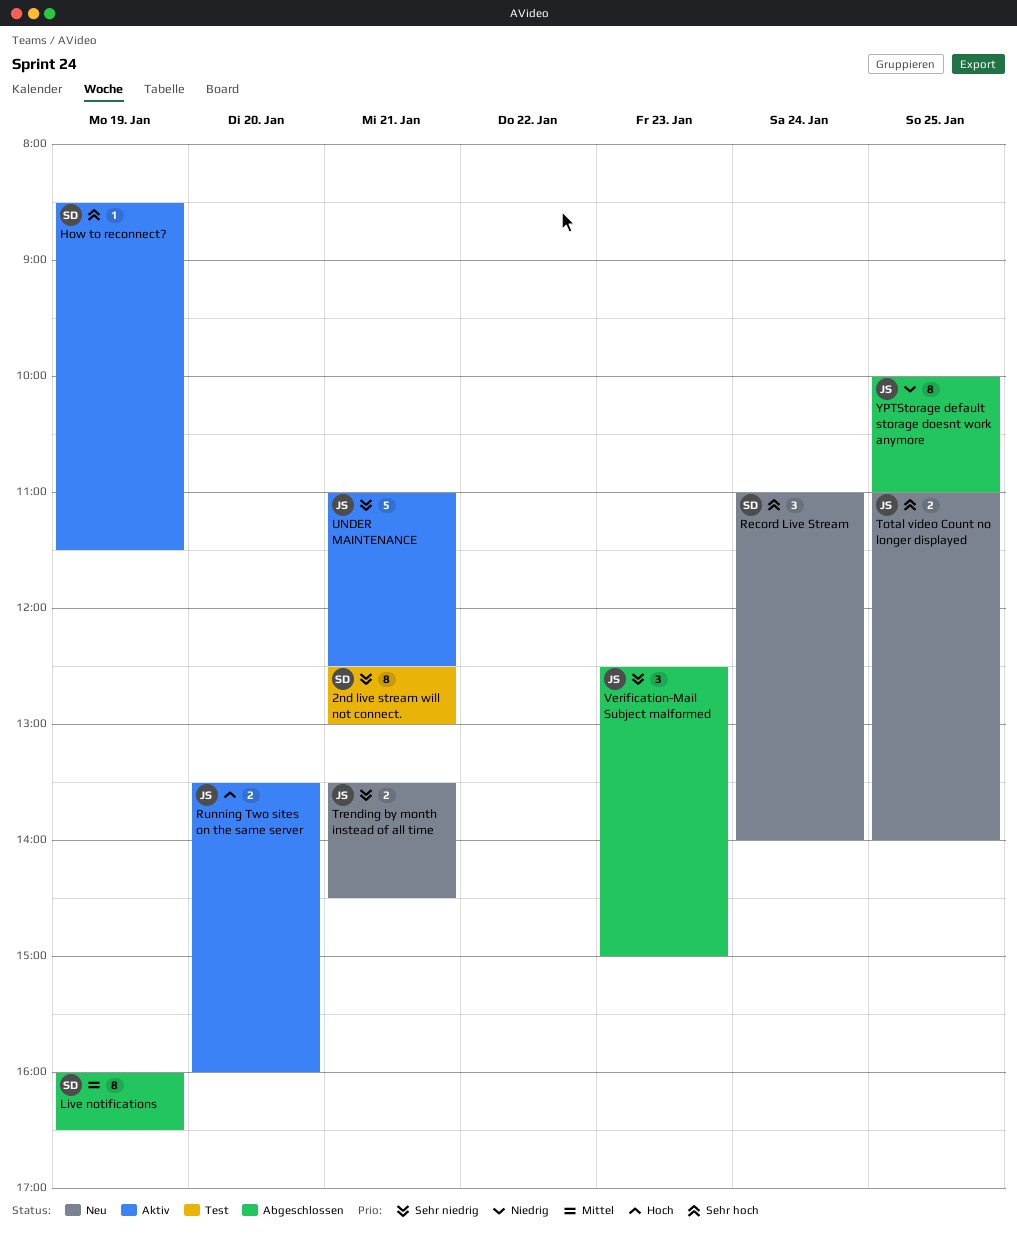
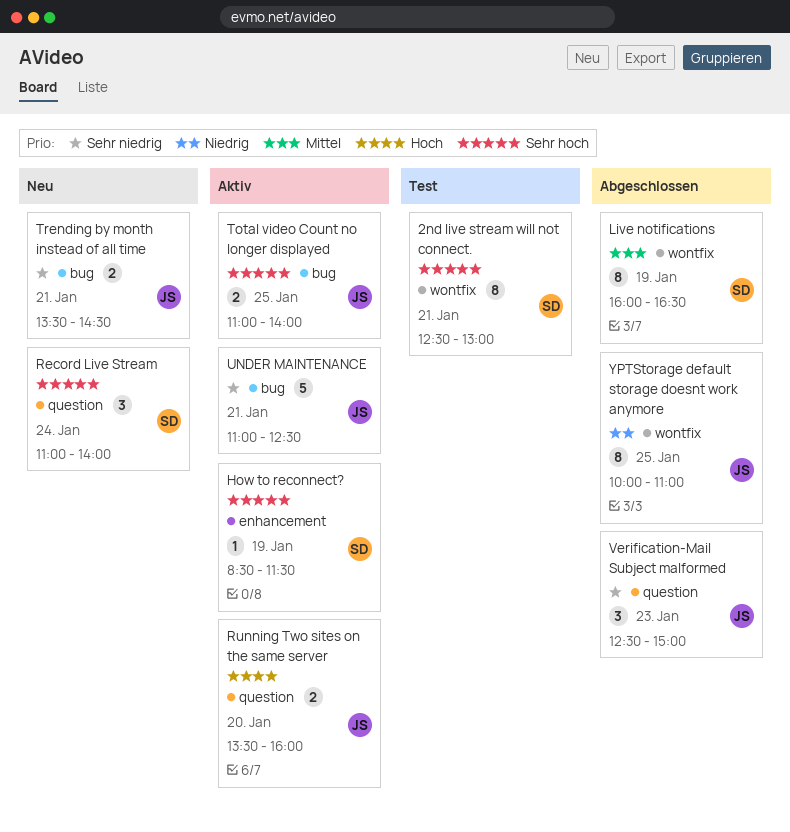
2nd live stream will not connect., priority: Sehr niedrig -> Sehr hoch
Total video Count no longer displayed, status: Neu -> Aktiv

